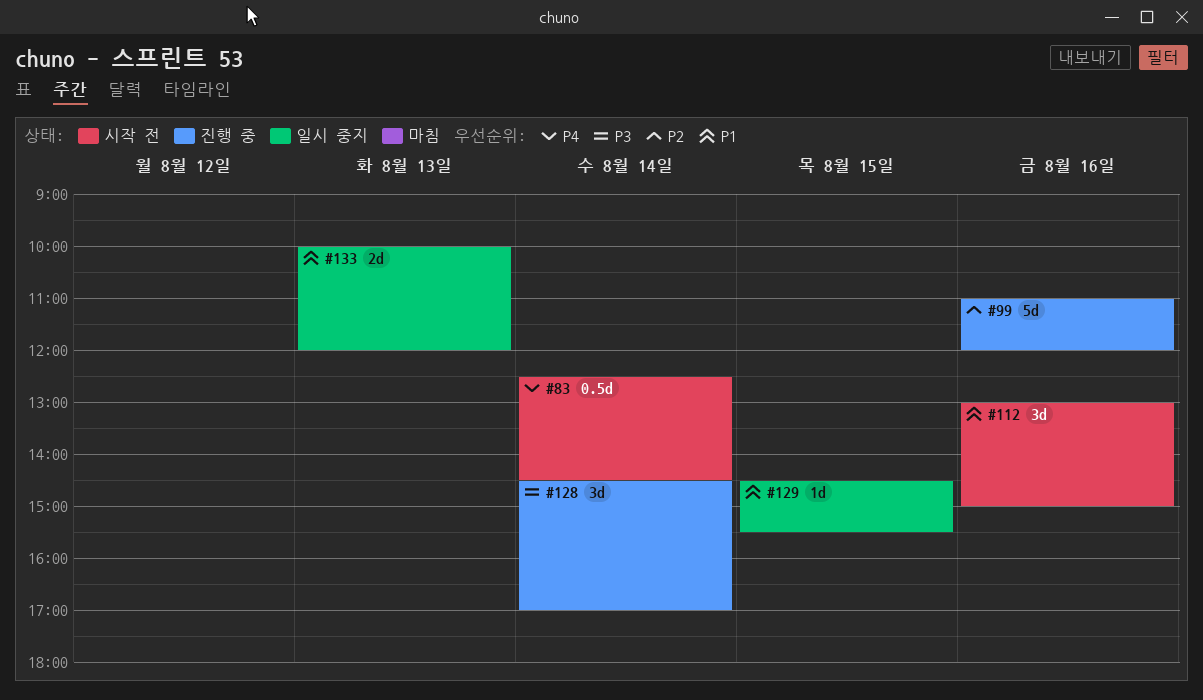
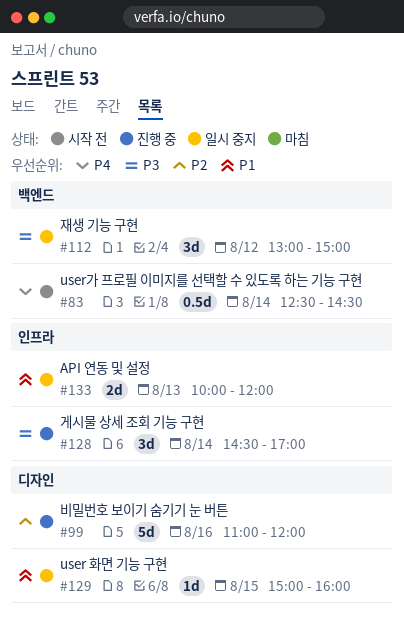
#112, status: 시작 전 -> 일시 중지
#112, priority: P1 -> P3
#112, day: Aug 16 -> Aug 12
#129, begins: 14:30 -> 15:00
#129, ends: 15:30 -> 16:00

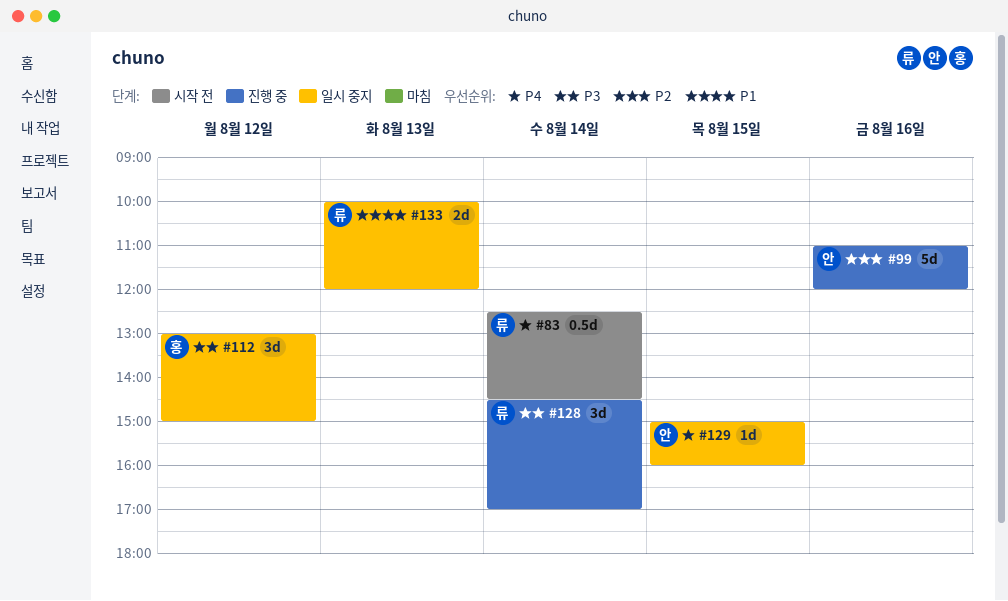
#129, priority: P1 -> P4

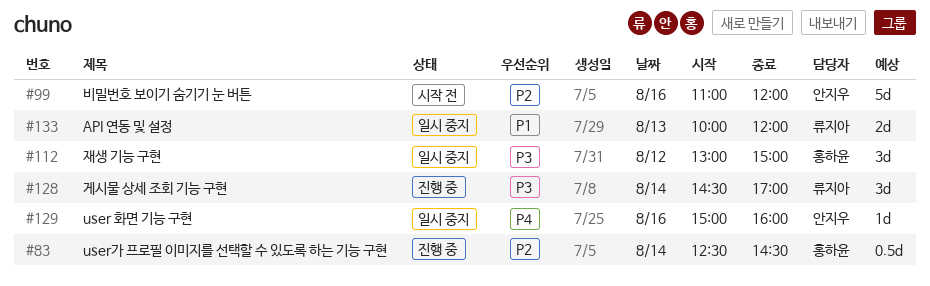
#83, status: 시작 전 -> 진행 중
#83, owner: 류지아 -> 홍하윤
#83, priority: P4 -> P2
#99, status: 진행 중 -> 시작 전
#129, day: Aug 15 -> Aug 16

